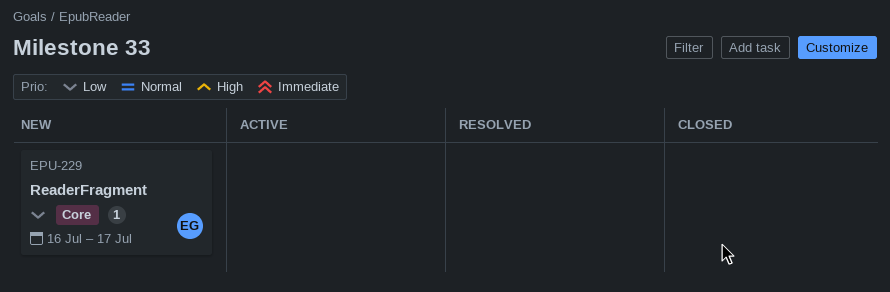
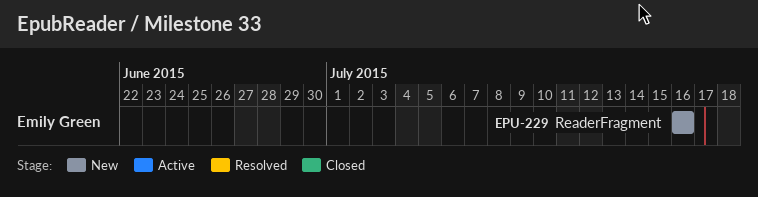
EPU-229, due: Jul 17 -> Jul 16

